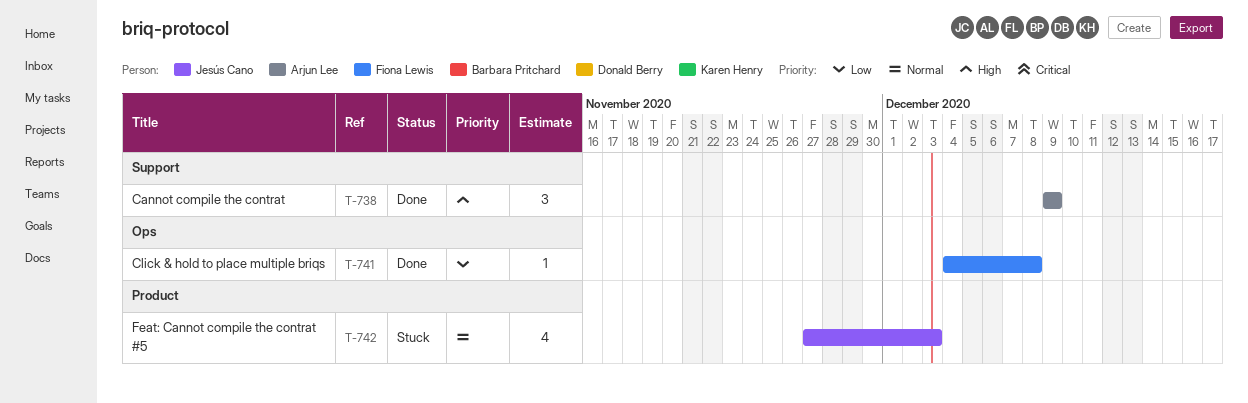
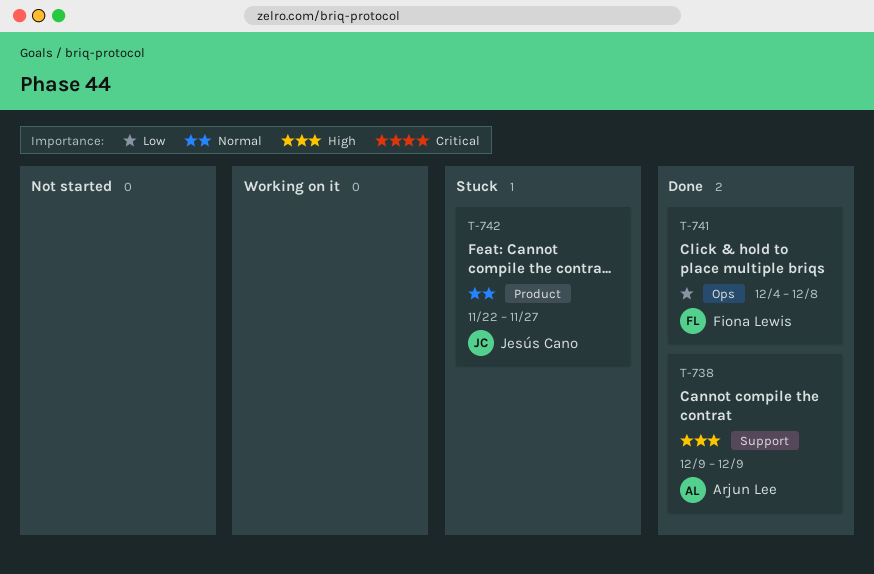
T-742, start: Nov 27 -> Nov 22
T-742, due: Dec 3 -> Nov 27

